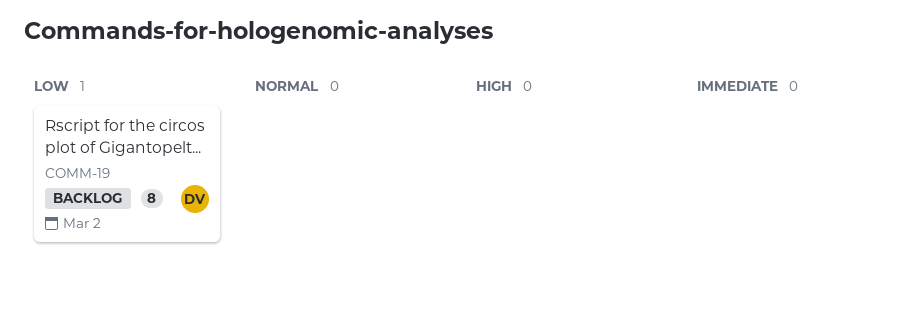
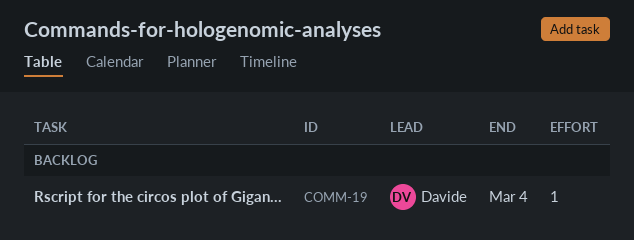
COMM-19, estimate: 8 -> 1
COMM-19, due: Mar 2 -> Mar 4

